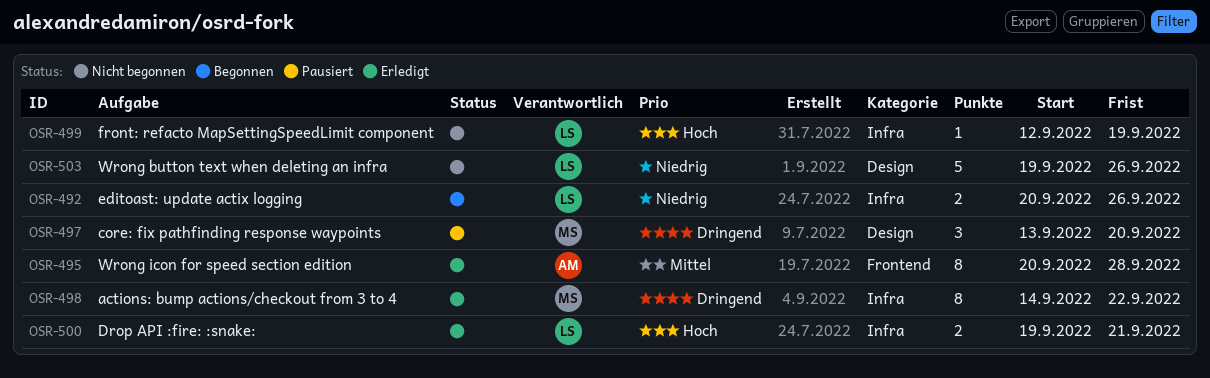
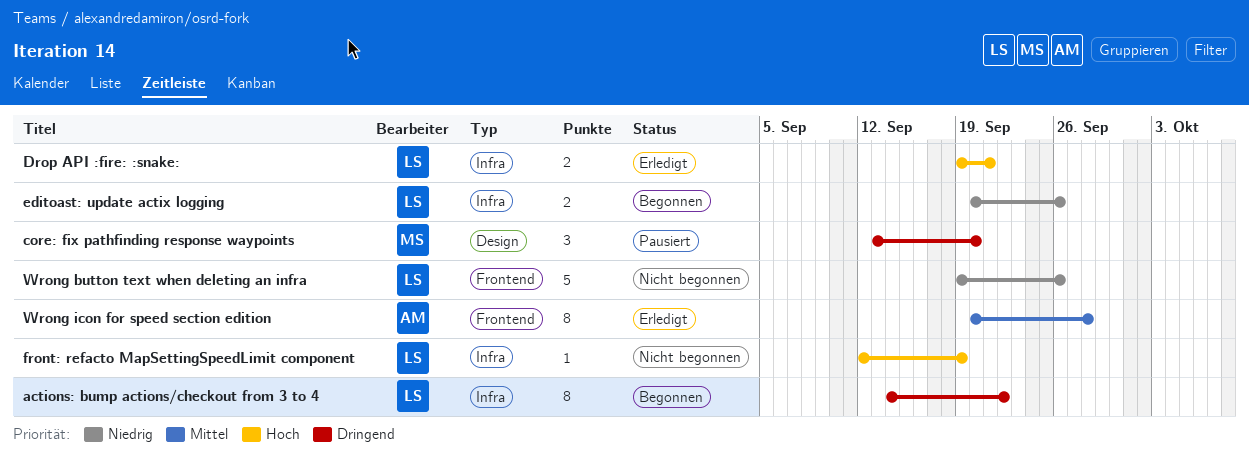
actions: bump actions/checkout from 3 to 4, status: Erledigt -> Begonnen
actions: bump actions/checkout from 3 to 4, owner: MS -> LS
Wrong button text when deleting an infra, label: Design -> Frontend

